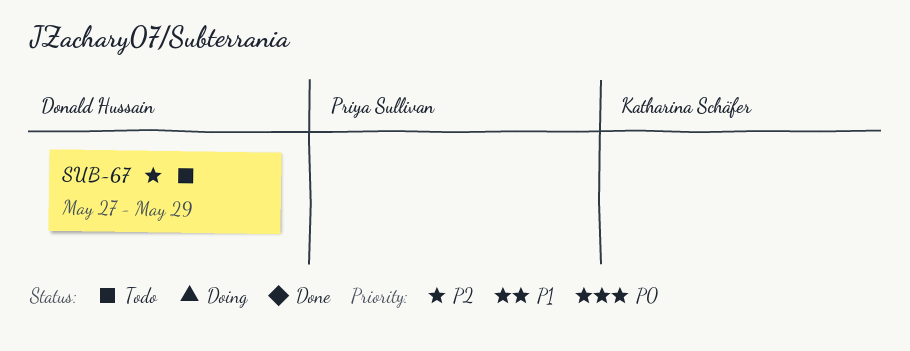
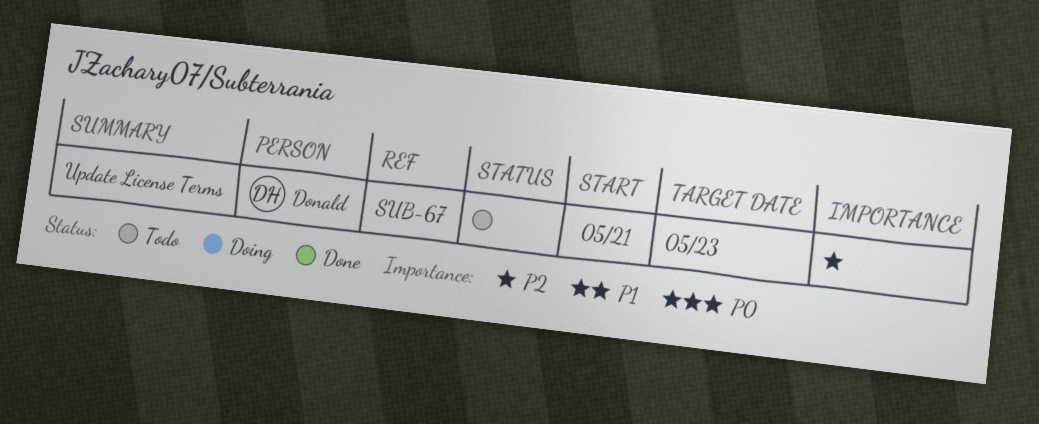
SUB-67, start: May 27 -> May 21
SUB-67, due: May 29 -> May 23

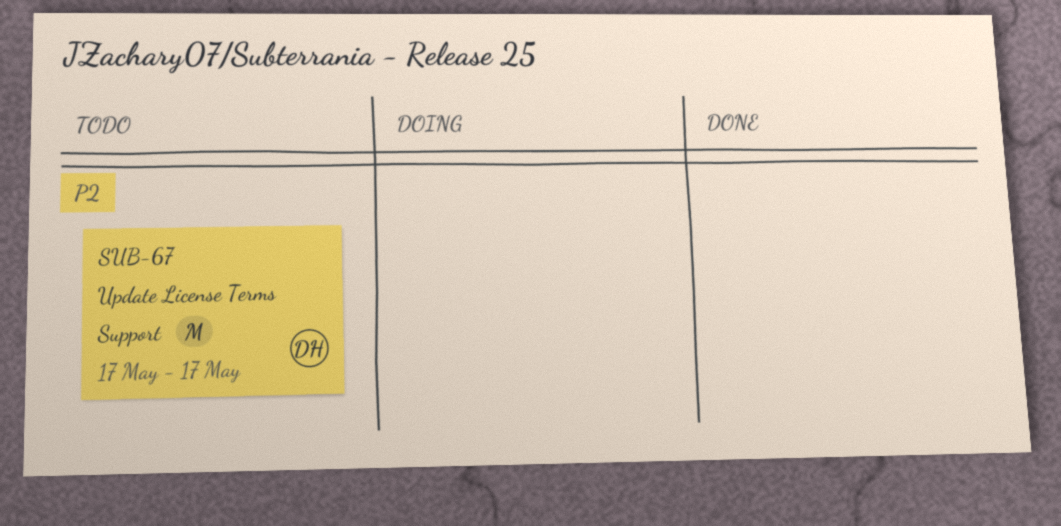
SUB-67, start: May 21 -> May 17
SUB-67, due: May 23 -> May 17

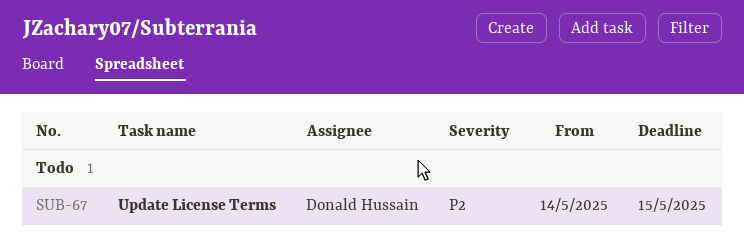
SUB-67, start: May 17 -> May 14
SUB-67, due: May 17 -> May 15

